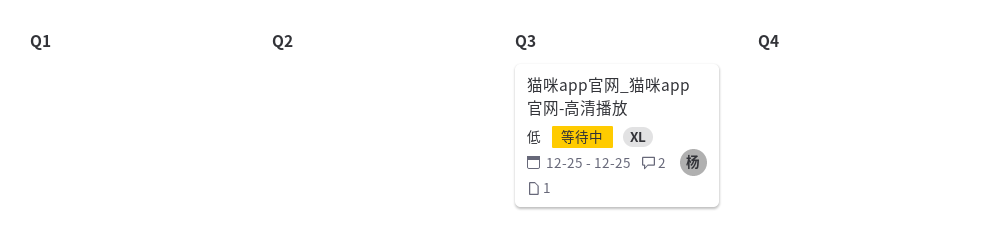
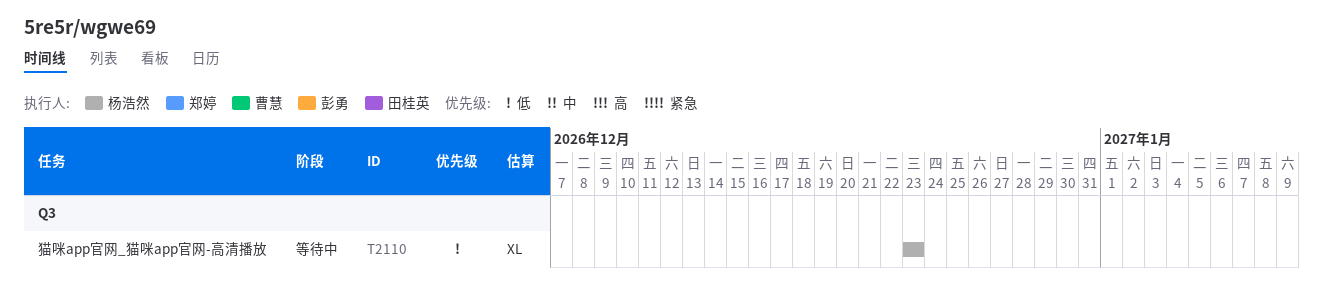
猫咪app官网_猫咪app官网-高清播放, start: Dec 25 -> Dec 23
猫咪app官网_猫咪app官网-高清播放, due: Dec 25 -> Dec 23

